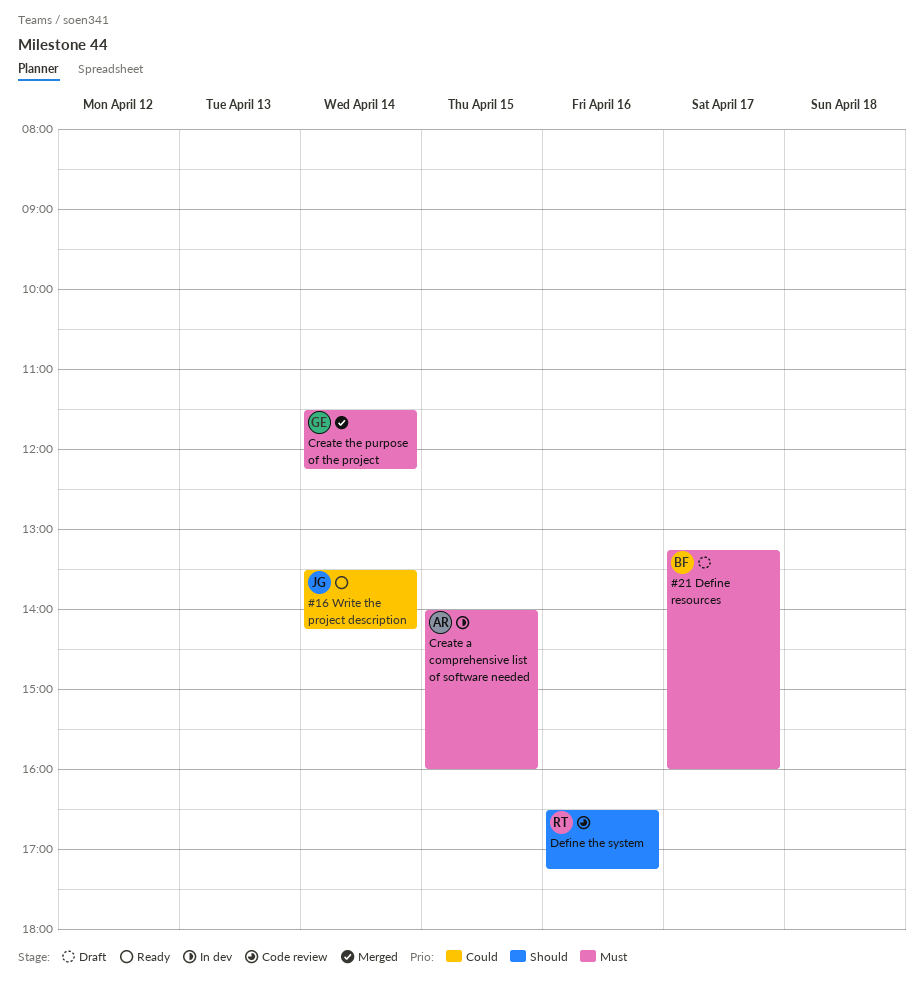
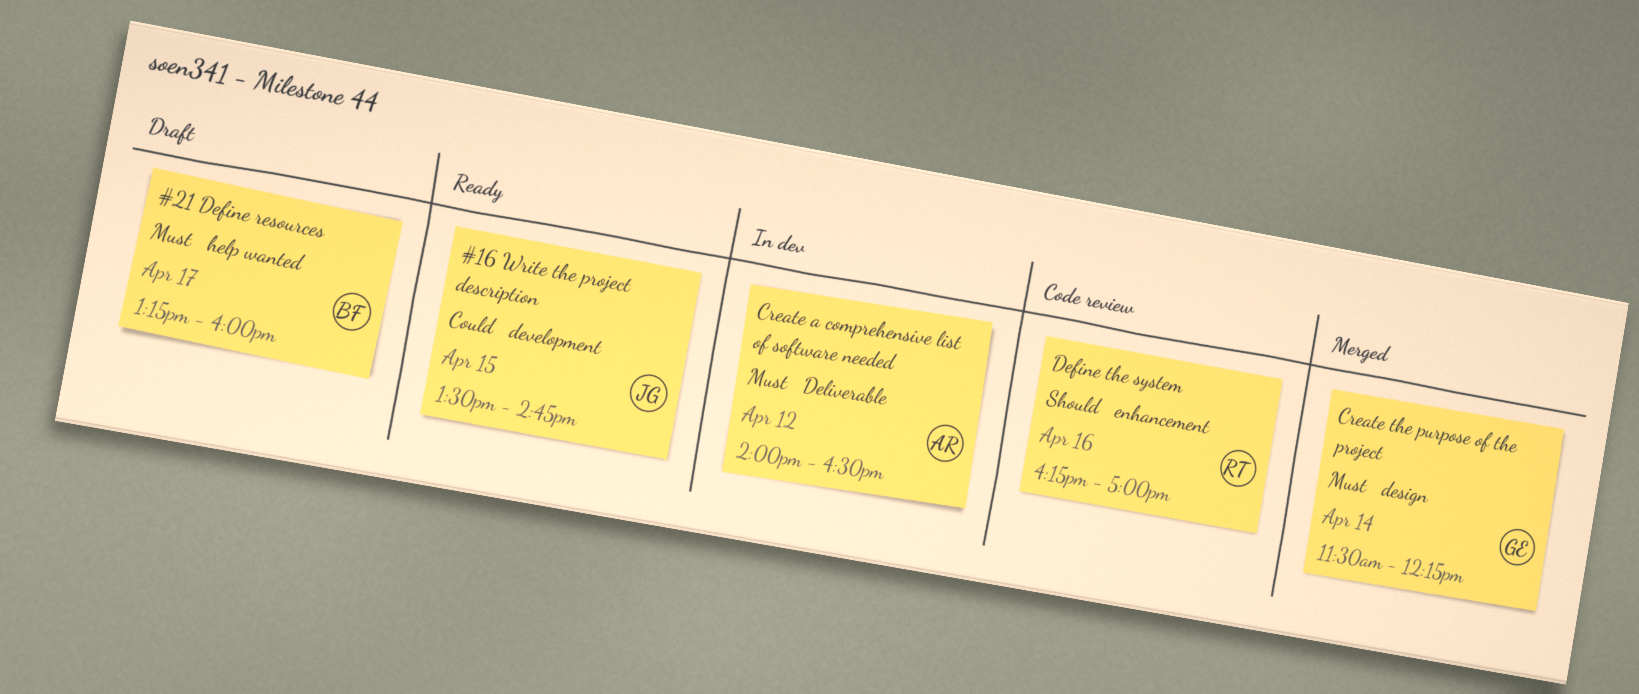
#16 Write the project description, day: Apr 14 -> Apr 15
#16 Write the project description, ends: 14:15 -> 14:45
Create a comprehensive list of software needed, day: Apr 15 -> Apr 12
Create a comprehensive list of software needed, ends: 16:00 -> 16:30
Define the system, begins: 16:30 -> 16:15
Define the system, ends: 17:15 -> 17:00

